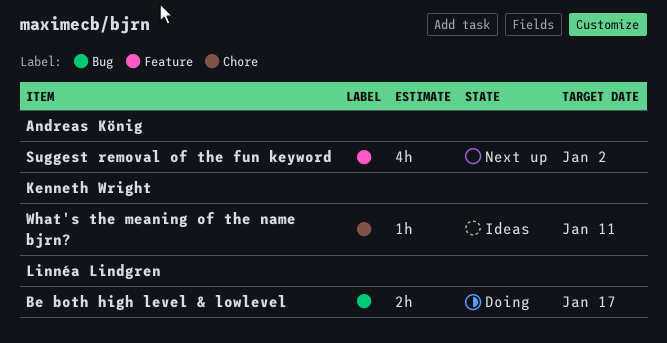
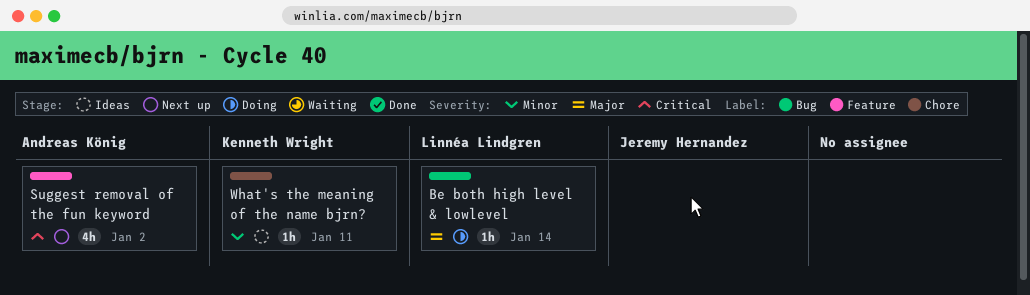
Be both high level & lowlevel, estimate: 2h -> 1h
Be both high level & lowlevel, due: Jan 17 -> Jan 14

